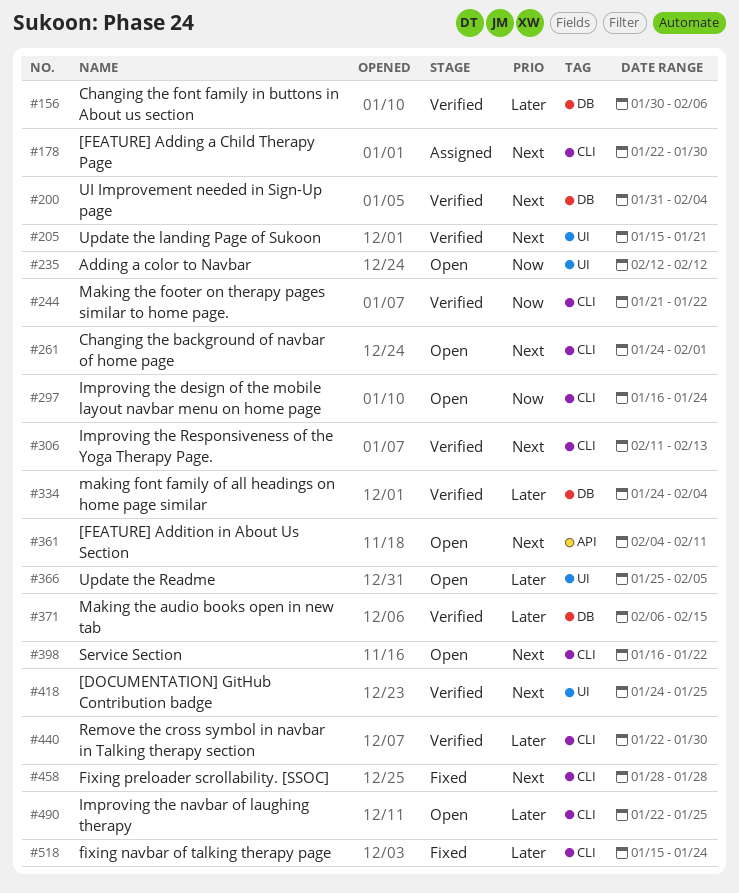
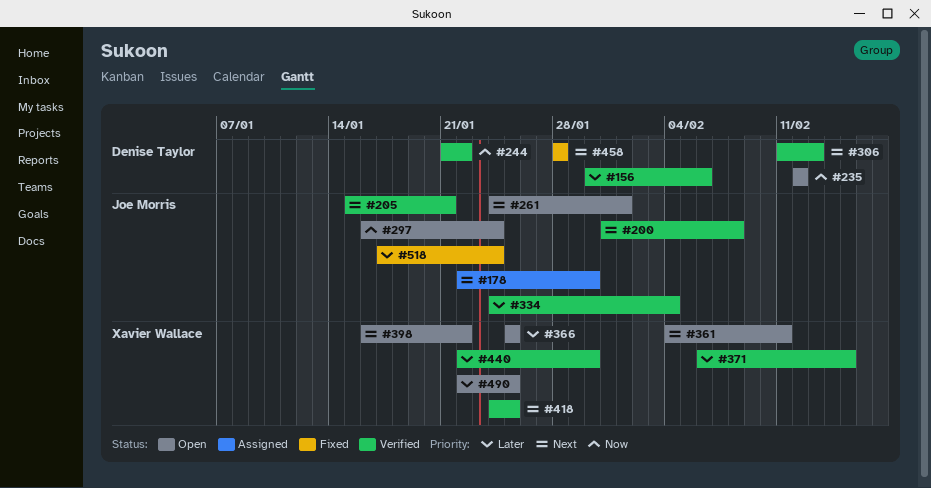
#200, due: Feb 4 -> Feb 8
#366, due: Feb 5 -> Jan 25
#518, start: Jan 15 -> Jan 17

